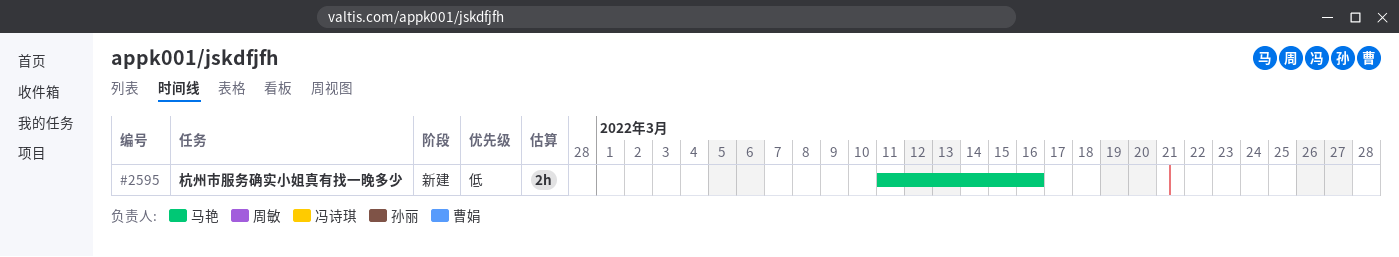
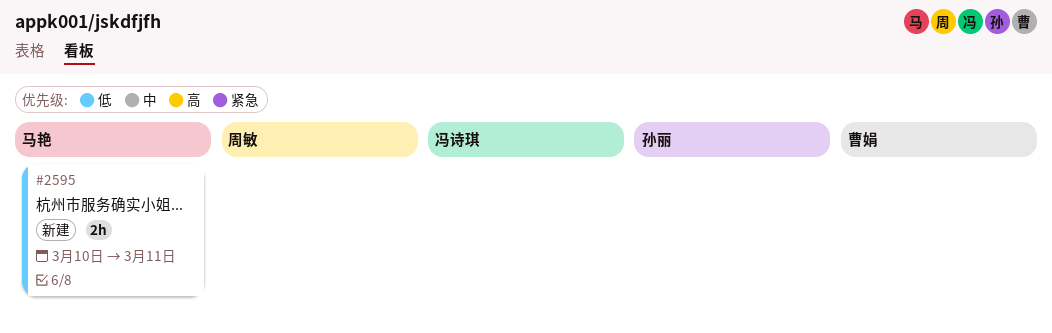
#2595, start: Mar 11 -> Mar 10
#2595, due: Mar 16 -> Mar 11

